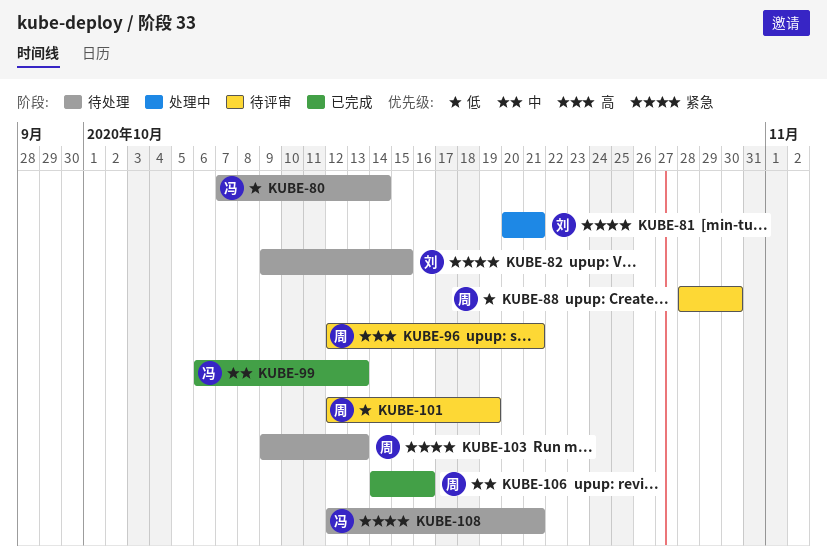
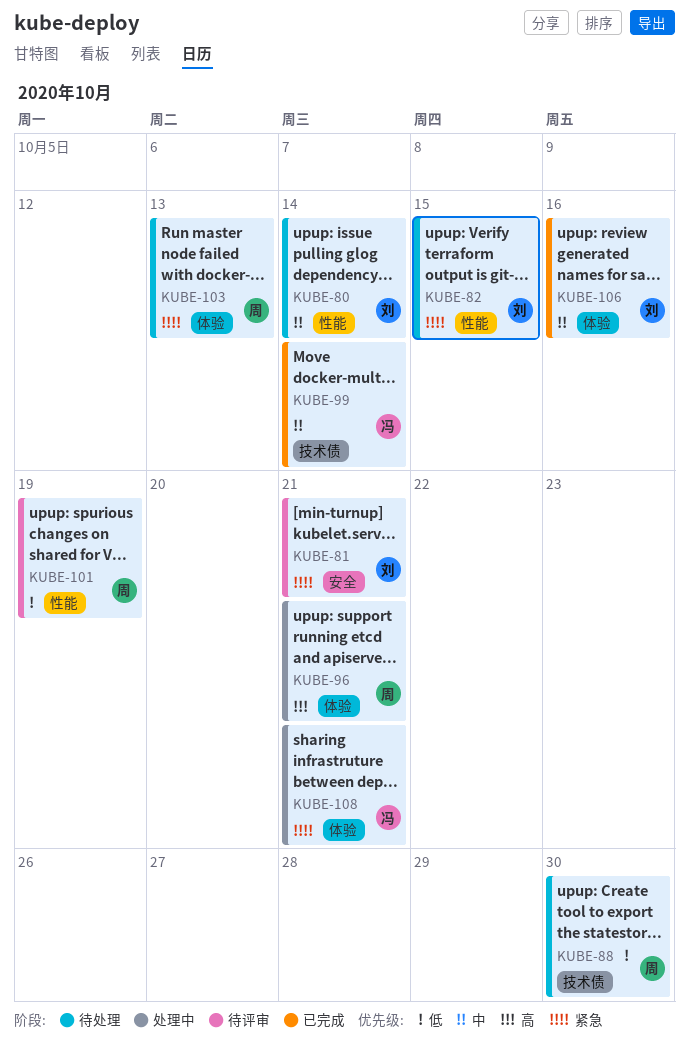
KUBE-80, owner: 冯 -> 刘
KUBE-80, priority: 低 -> 中
KUBE-81, status: 处理中 -> 待评审
KUBE-88, status: 待评审 -> 待处理
KUBE-96, status: 待评审 -> 处理中
KUBE-99, due: Oct 13 -> Oct 14
KUBE-106, owner: 周 -> 刘
KUBE-108, status: 待处理 -> 处理中

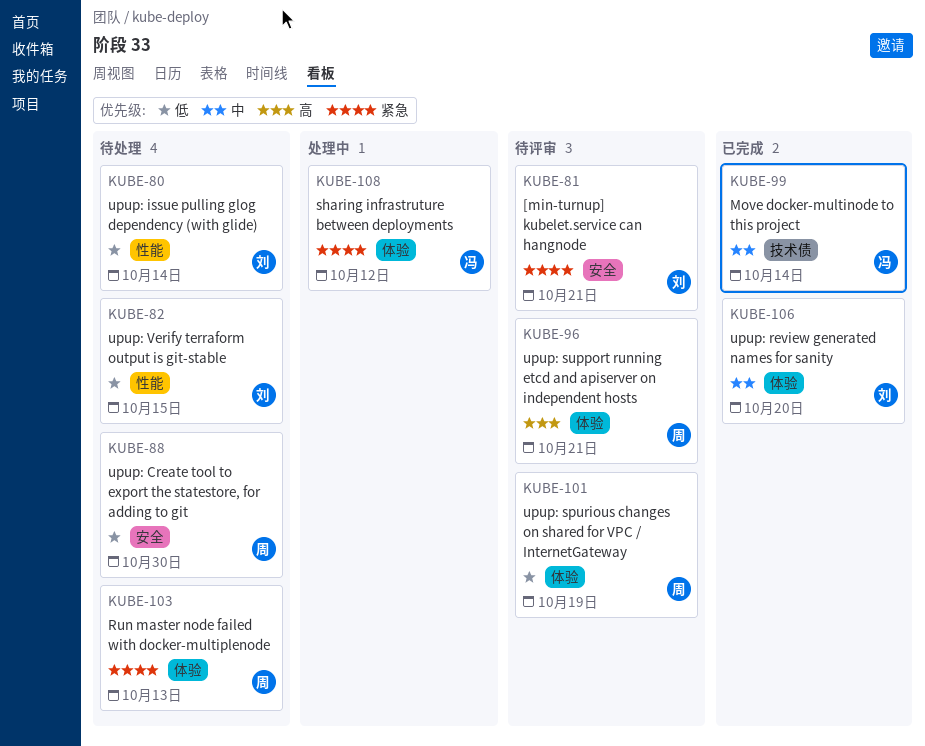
KUBE-80, priority: 中 -> 低
KUBE-82, priority: 紧急 -> 低
KUBE-88, label: 技术债 -> 安全
KUBE-96, status: 处理中 -> 待评审
KUBE-101, label: 性能 -> 体验
KUBE-106, due: Oct 16 -> Oct 20
KUBE-108, due: Oct 21 -> Oct 12

